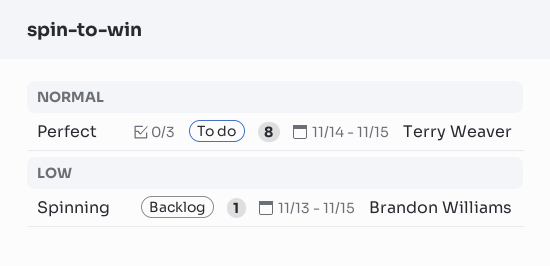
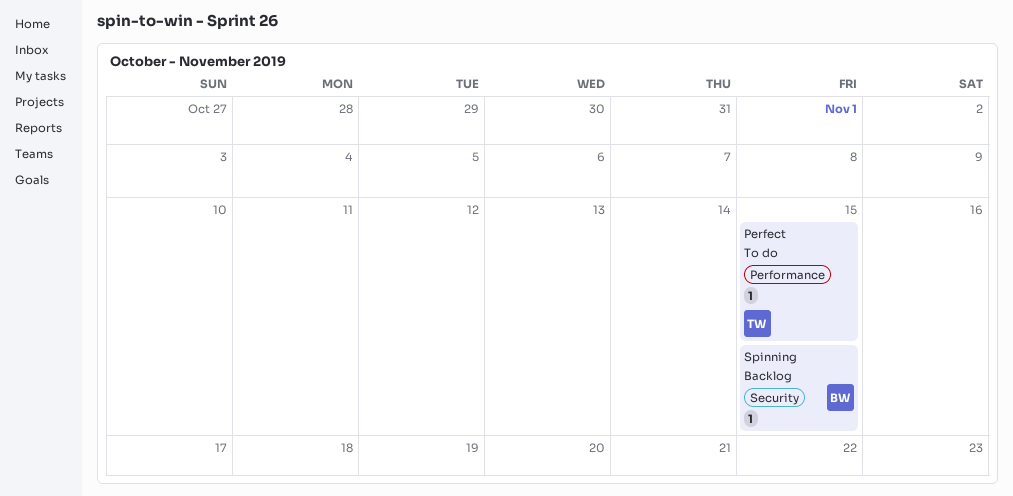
Perfect, estimate: 8 -> 1

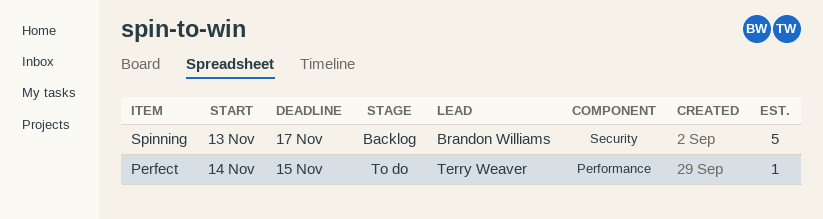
Spinning, estimate: 1 -> 5
Spinning, due: Nov 15 -> Nov 17

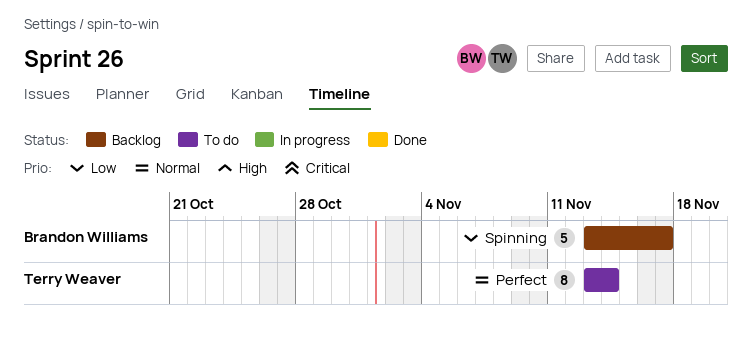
Perfect, estimate: 1 -> 8
Perfect, start: Nov 14 -> Nov 13
Perfect, due: Nov 15 -> Nov 14

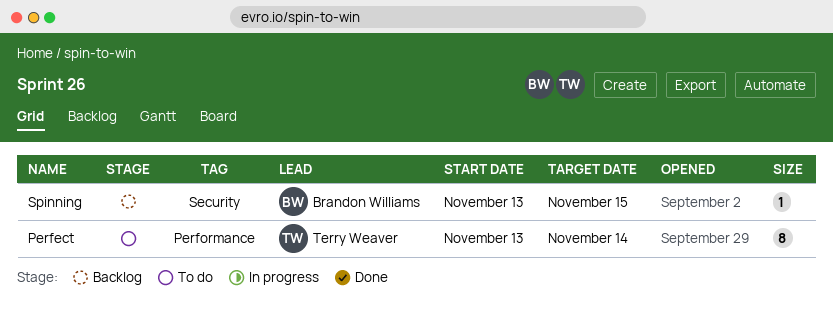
Spinning, estimate: 5 -> 1
Spinning, due: Nov 17 -> Nov 15

